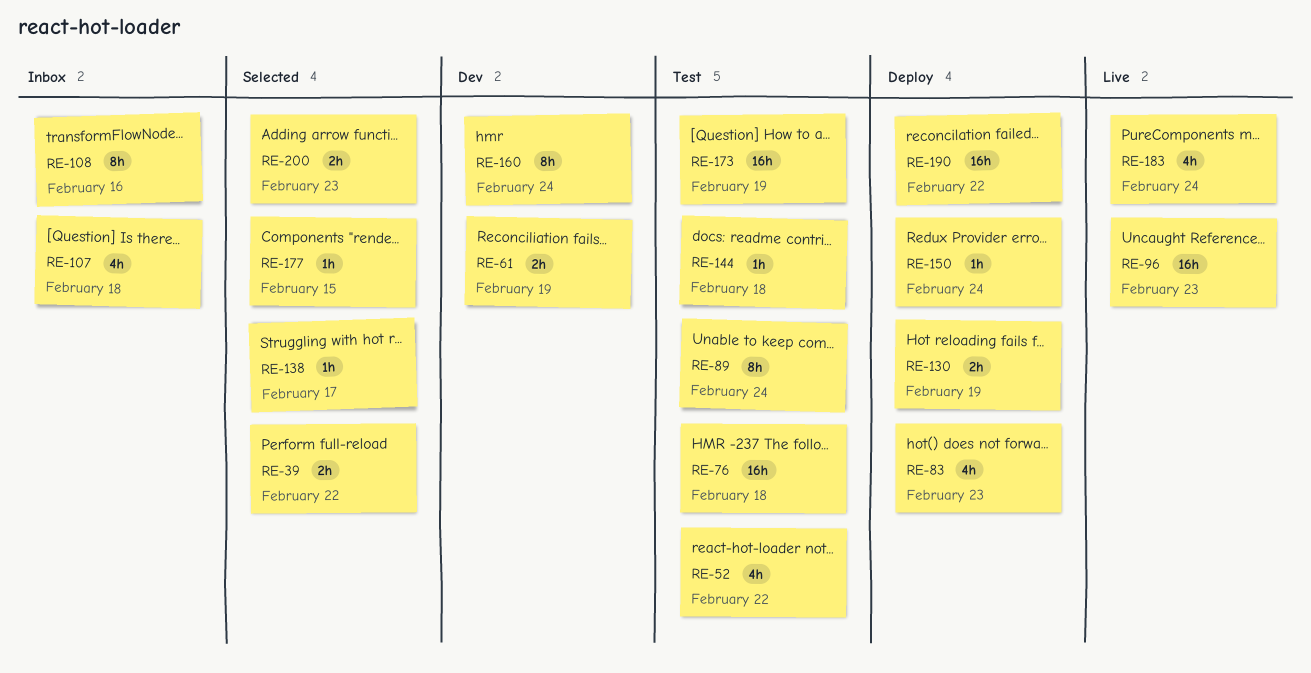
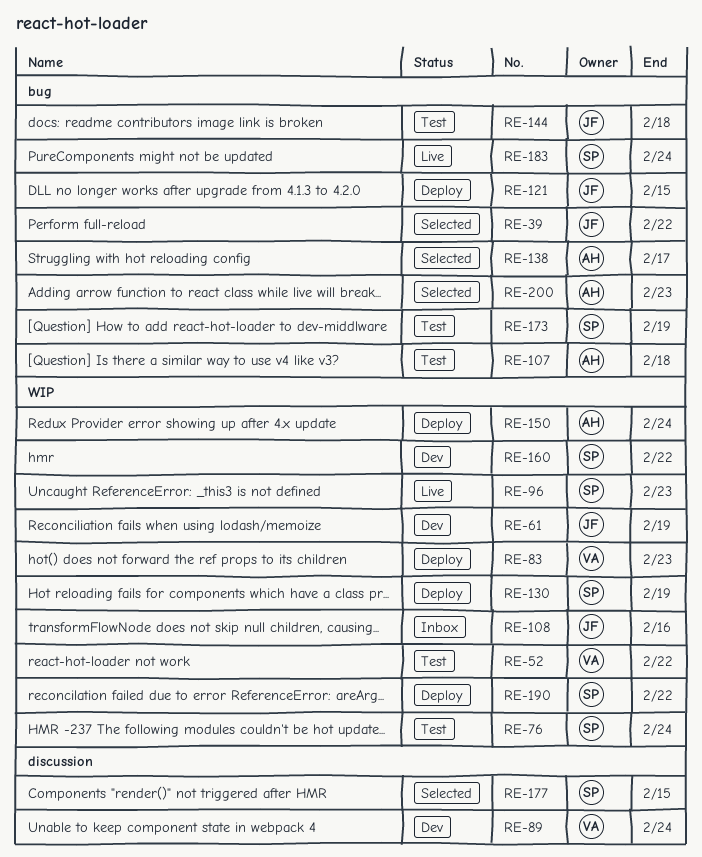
RE-76, due: Feb 18 -> Feb 24
RE-89, status: Test -> Dev
RE-107, status: Inbox -> Test
RE-121: none -> present
RE-160, due: Feb 24 -> Feb 22

